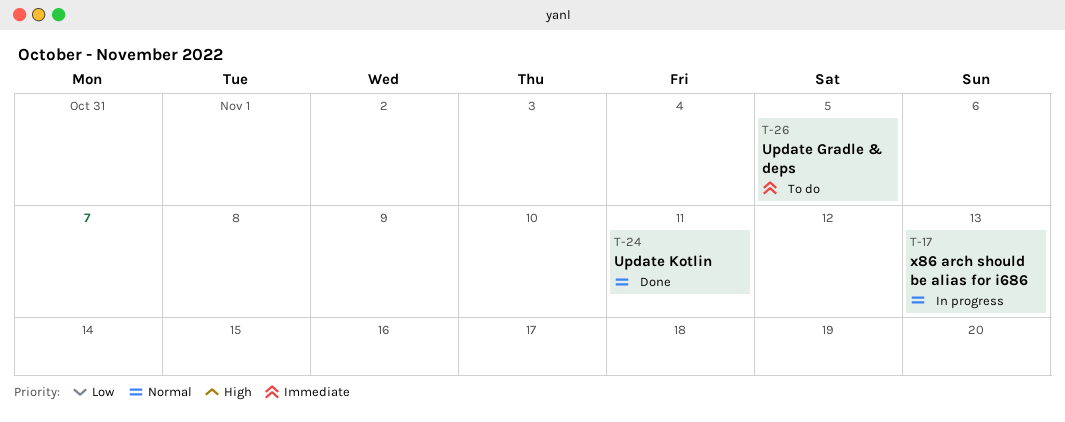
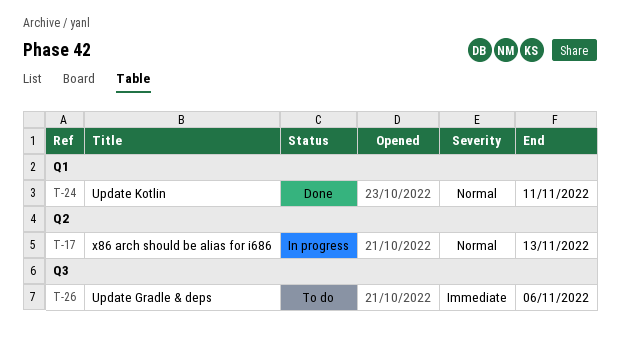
T-26, due: Nov 5 -> Nov 6

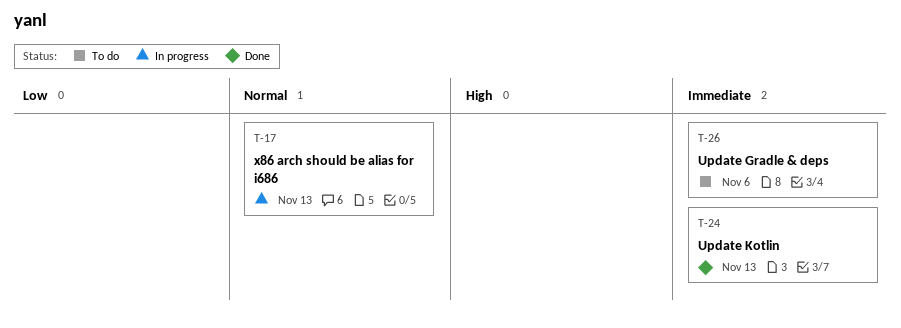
T-24, priority: Normal -> Immediate
T-24, due: Nov 11 -> Nov 13

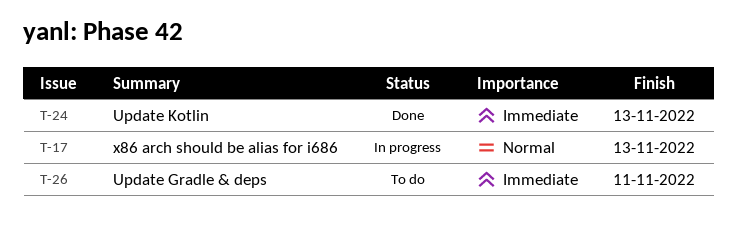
T-26, due: Nov 6 -> Nov 11

